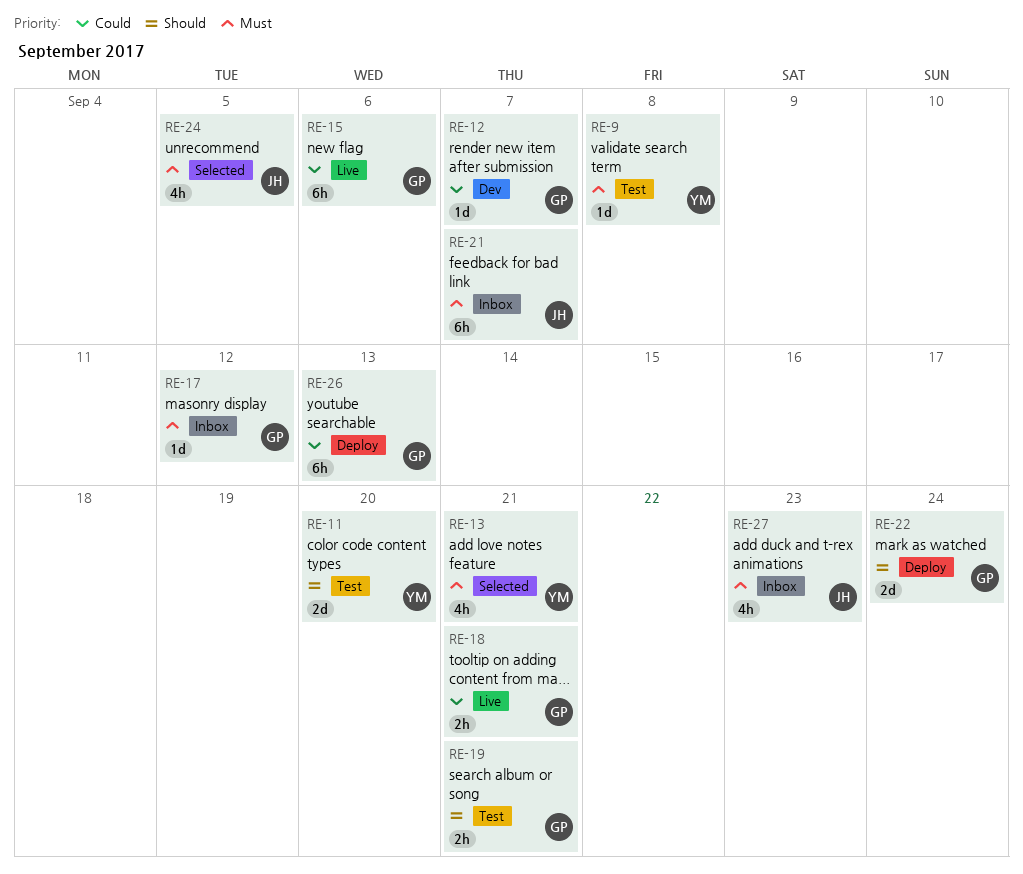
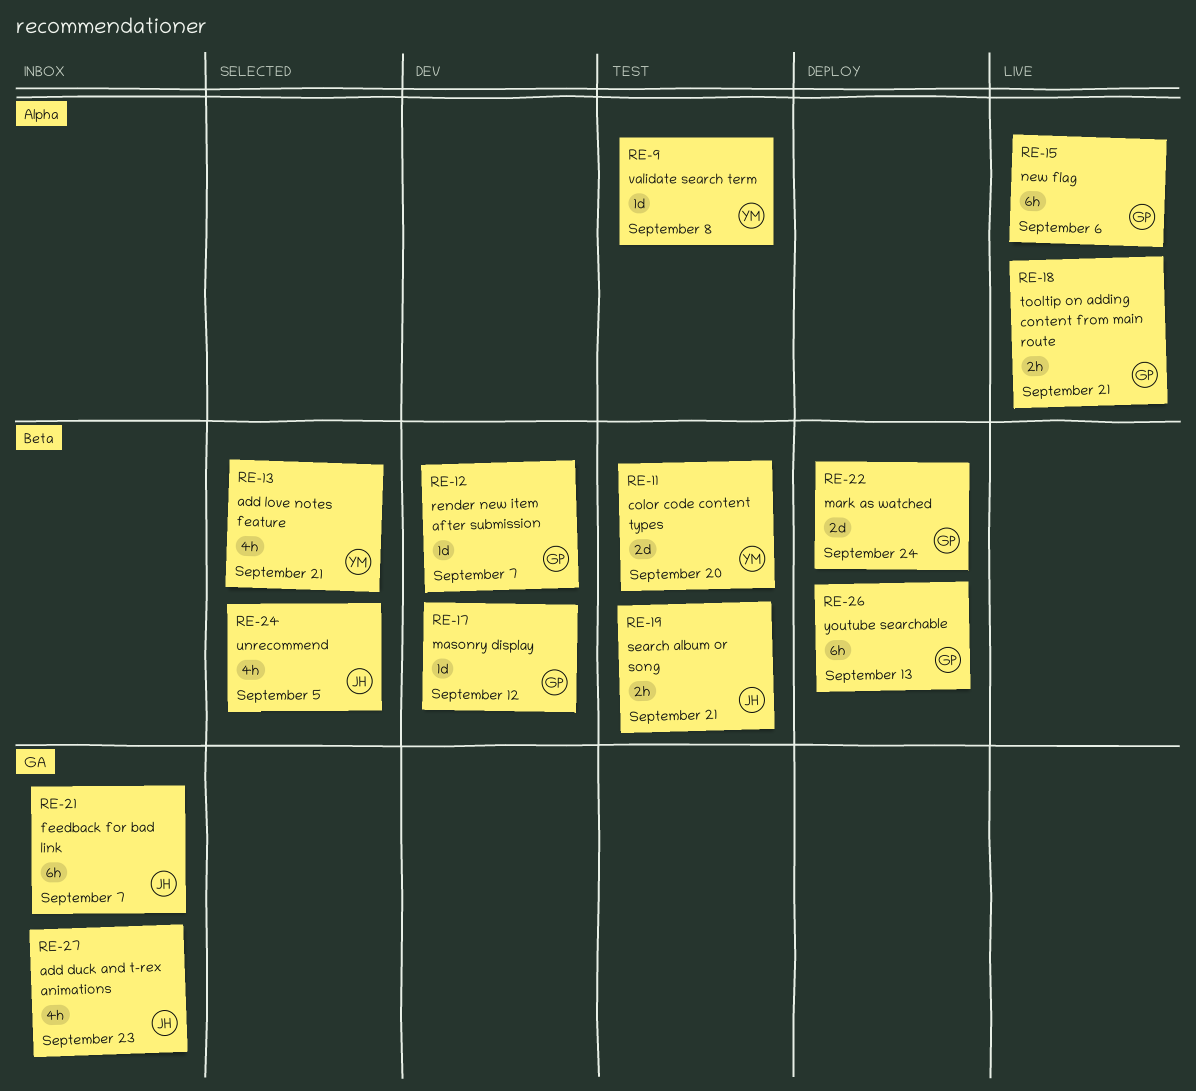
RE-17, status: Inbox -> Dev
RE-19, owner: GP -> JH

